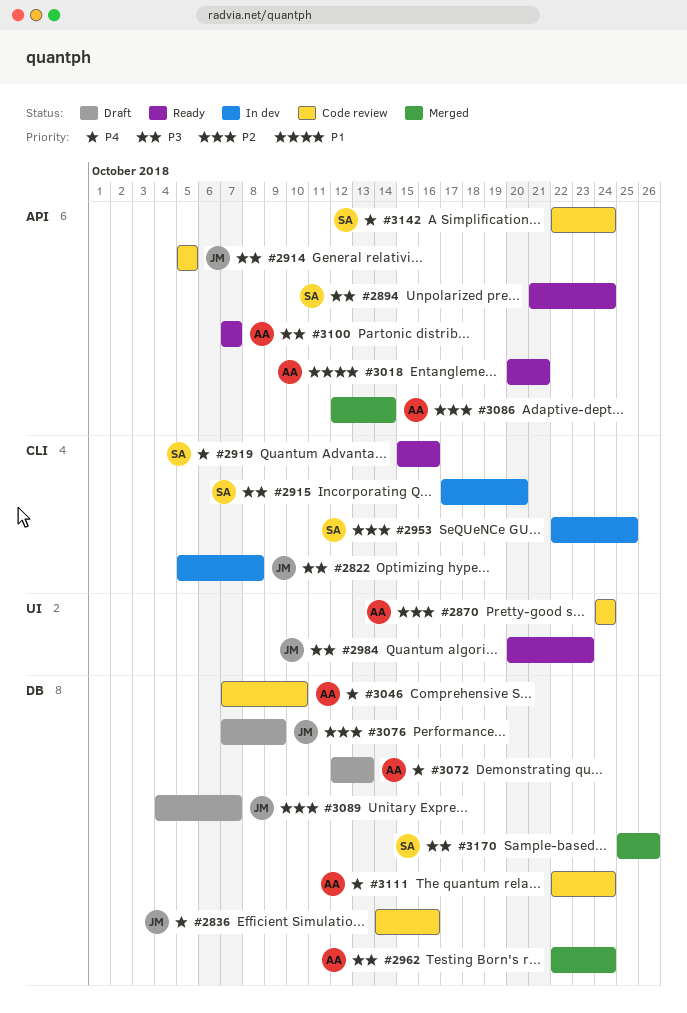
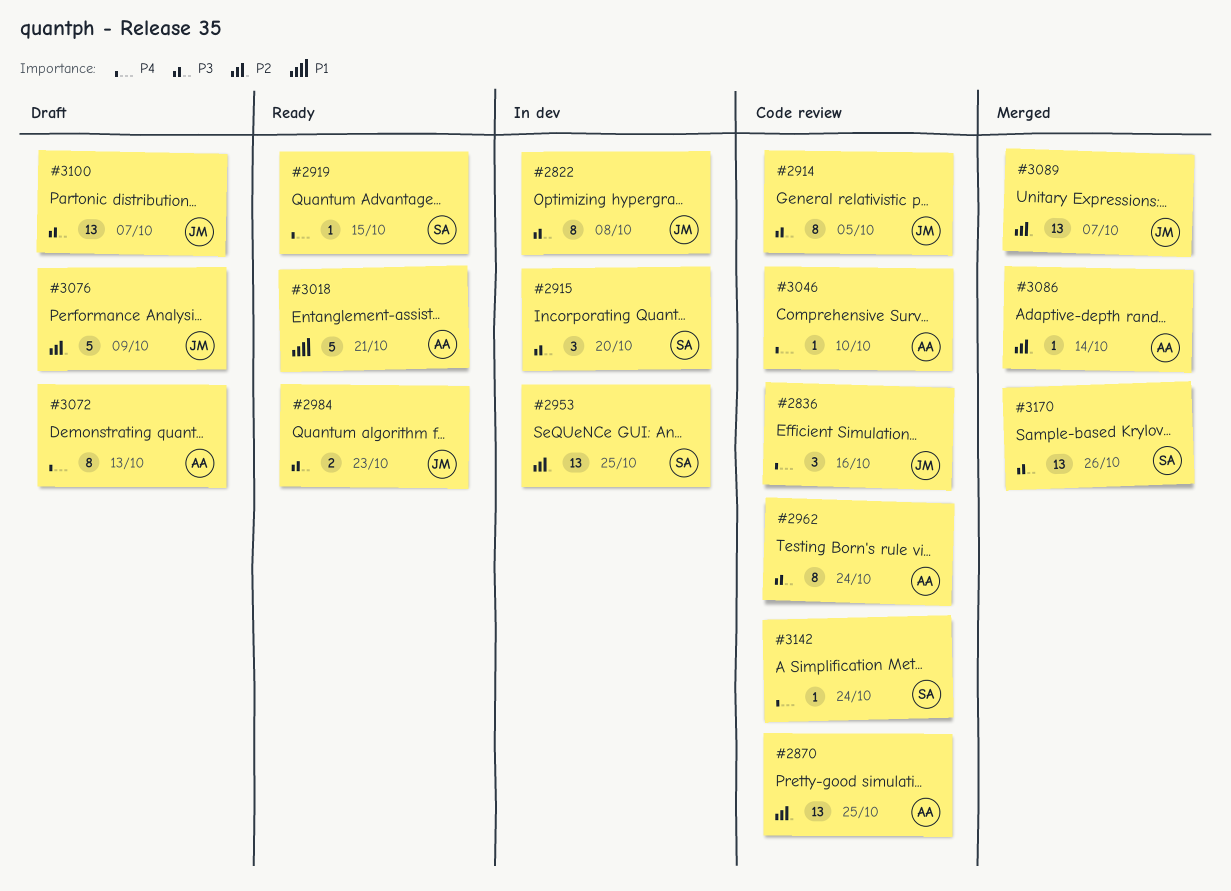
#2870, due: Oct 24 -> Oct 25
#2894: present -> none
#2919, due: Oct 16 -> Oct 15
#2962, status: Merged -> Code review
#3089, status: Draft -> Merged
#3100, status: Ready -> Draft
#3100, owner: AA -> JM
#3111: present -> none

